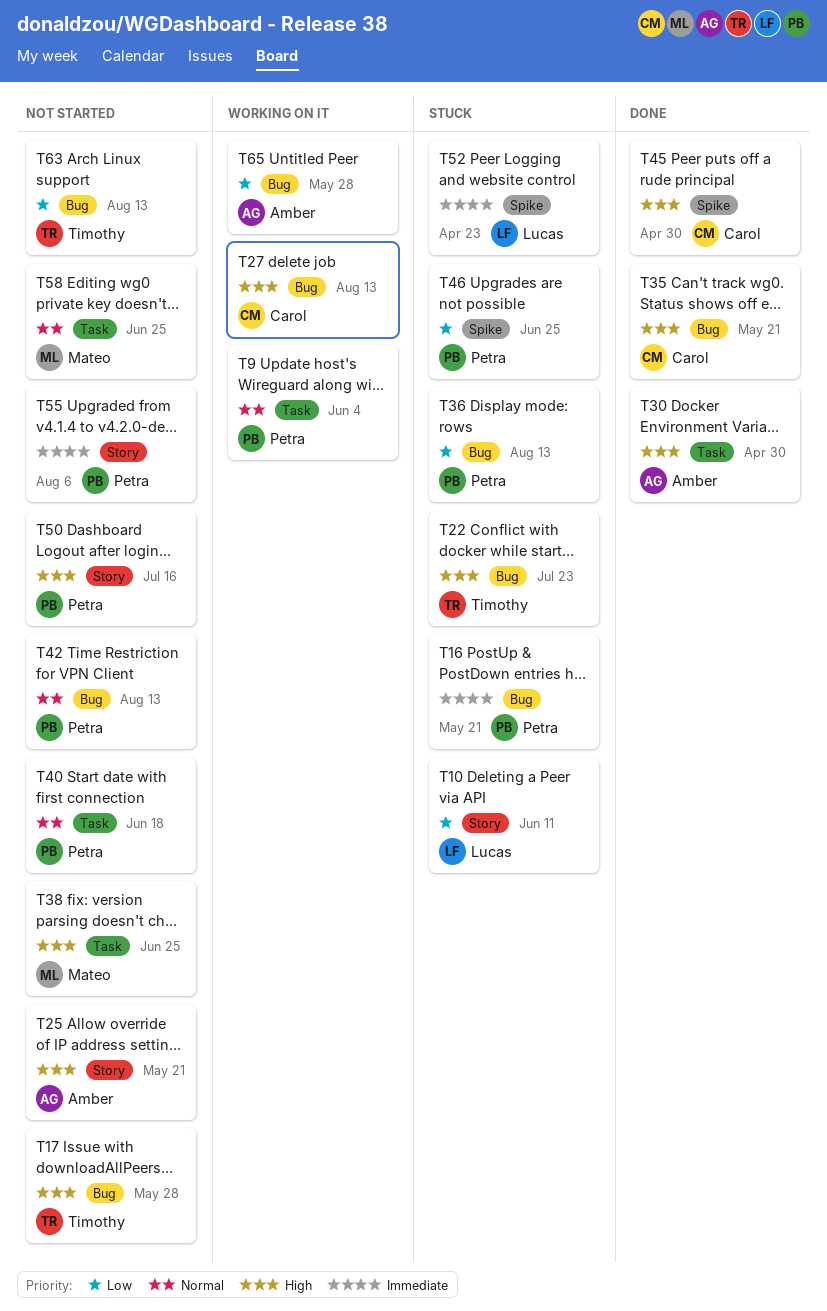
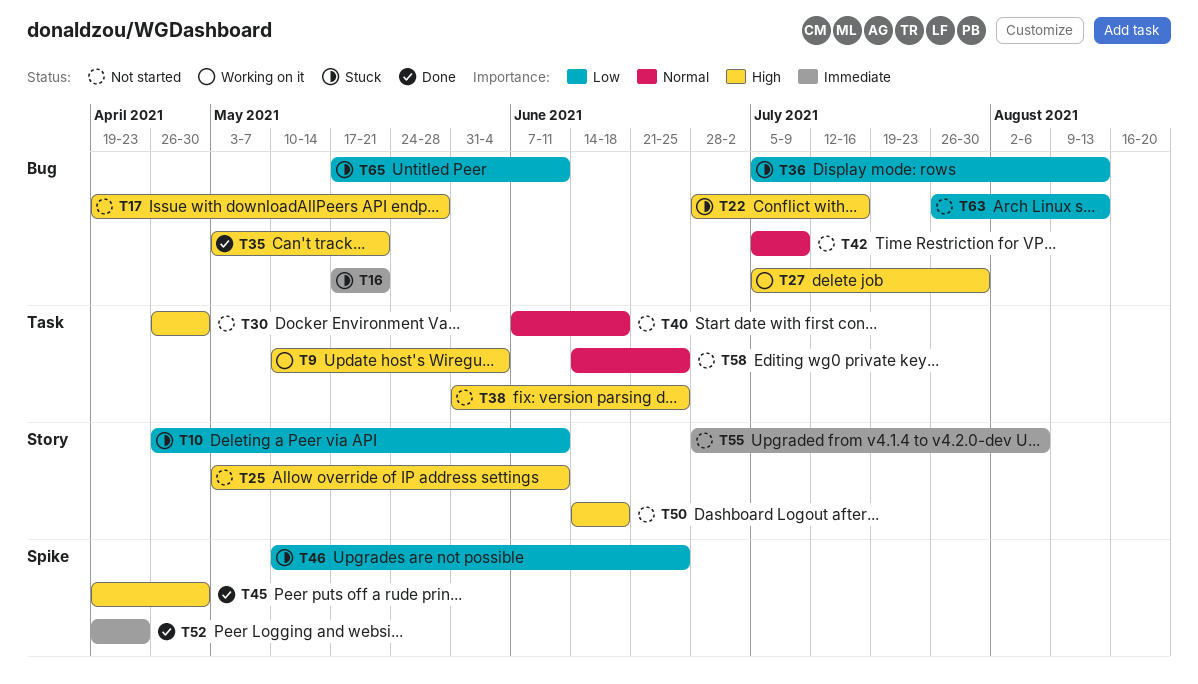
T9, priority: Normal -> High
T22, due: Jul 23 -> Jul 16
T25, due: May 21 -> Jun 11
T27, due: Aug 13 -> Jul 30
T30, status: Done -> Not started
T42, due: Aug 13 -> Jul 9
T50, due: Jul 16 -> Jun 18
T52, status: Stuck -> Done
T65, status: Working on it -> Stuck
T65, due: May 28 -> Jun 11

